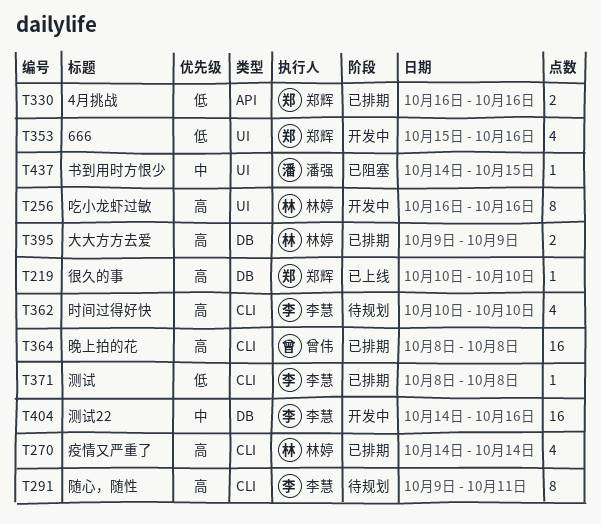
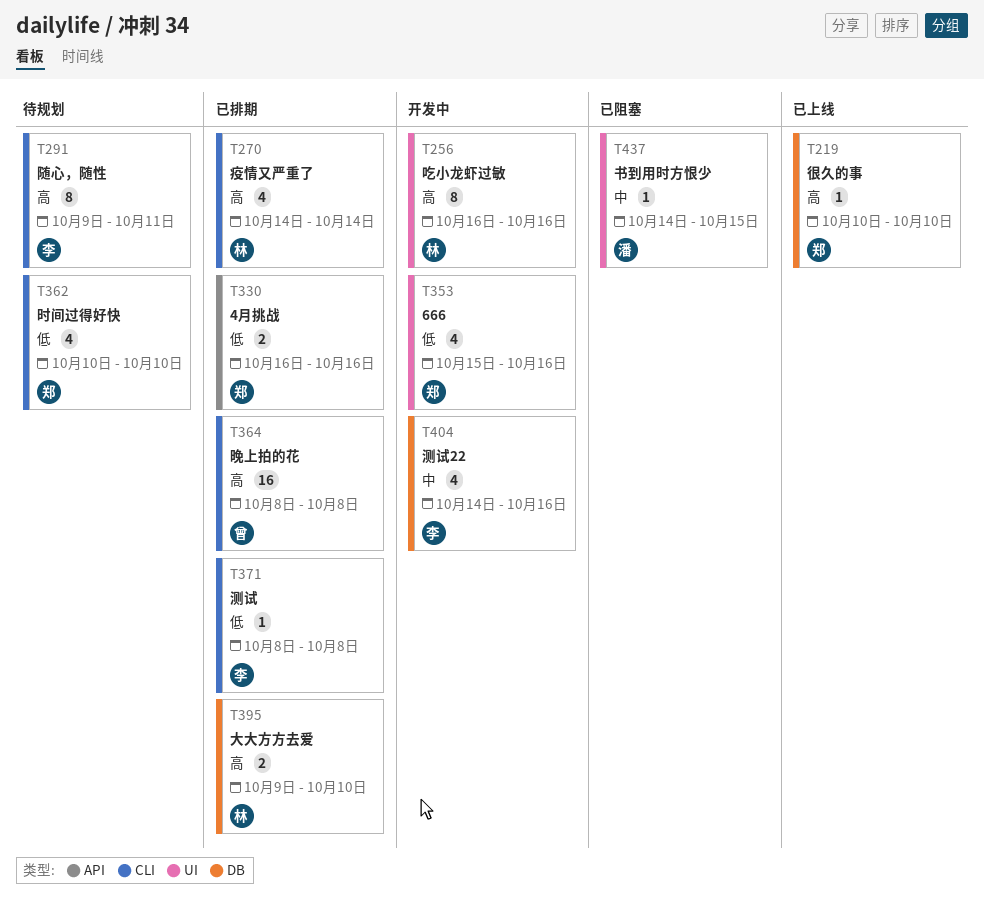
T362, owner: 李慧 -> 郑辉
T362, priority: 高 -> 低
T395, due: Oct 9 -> Oct 10
T404, estimate: 16 -> 4

